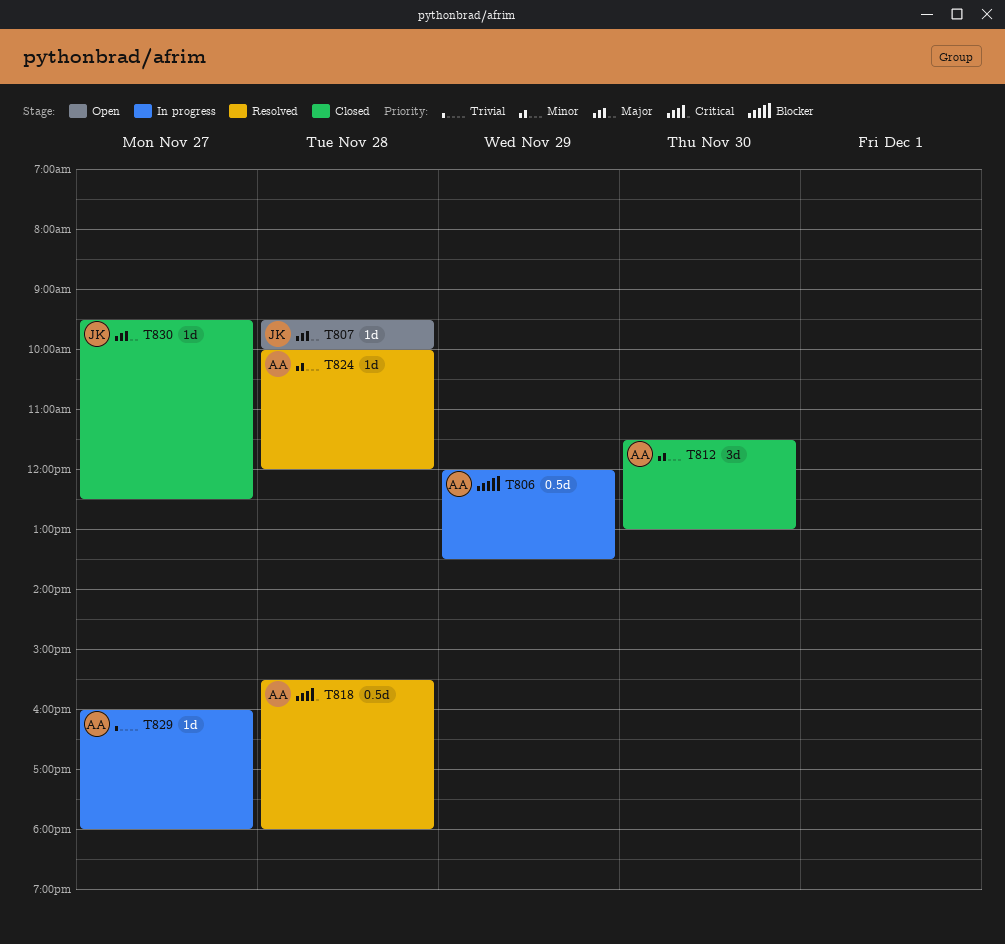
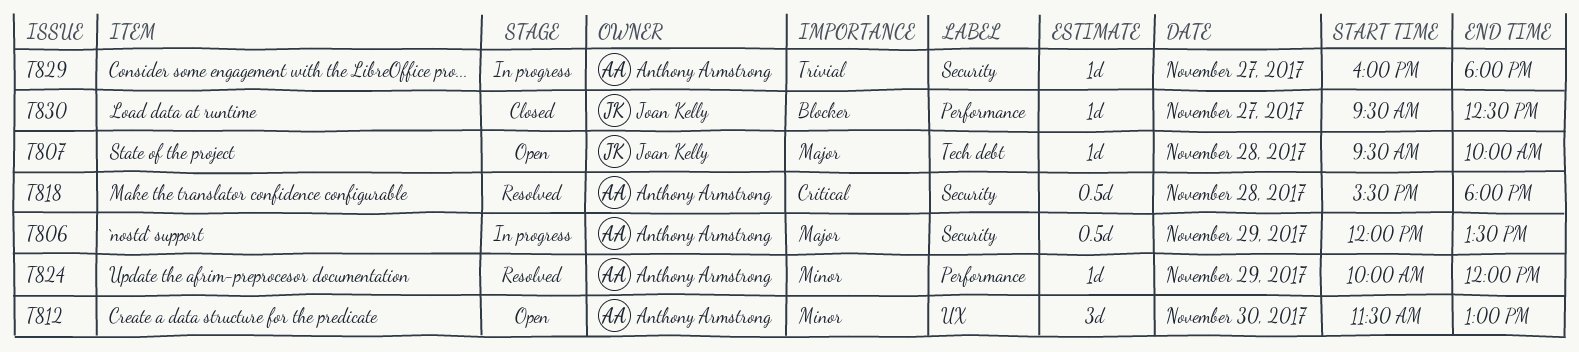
T806, priority: Blocker -> Major
T812, status: Closed -> Open
T824, day: Nov 28 -> Nov 29
T830, priority: Major -> Blocker

